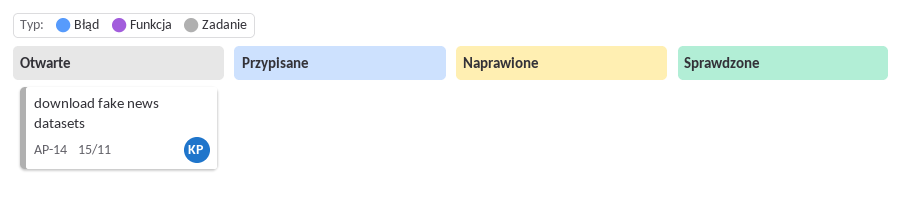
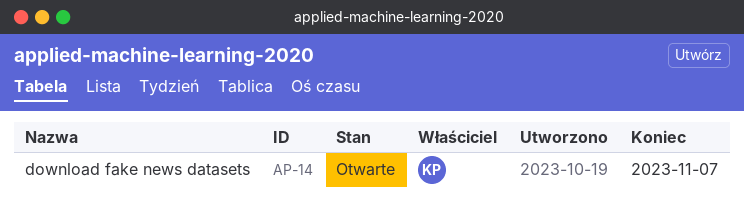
AP-14, due: Nov 15 -> Nov 7

